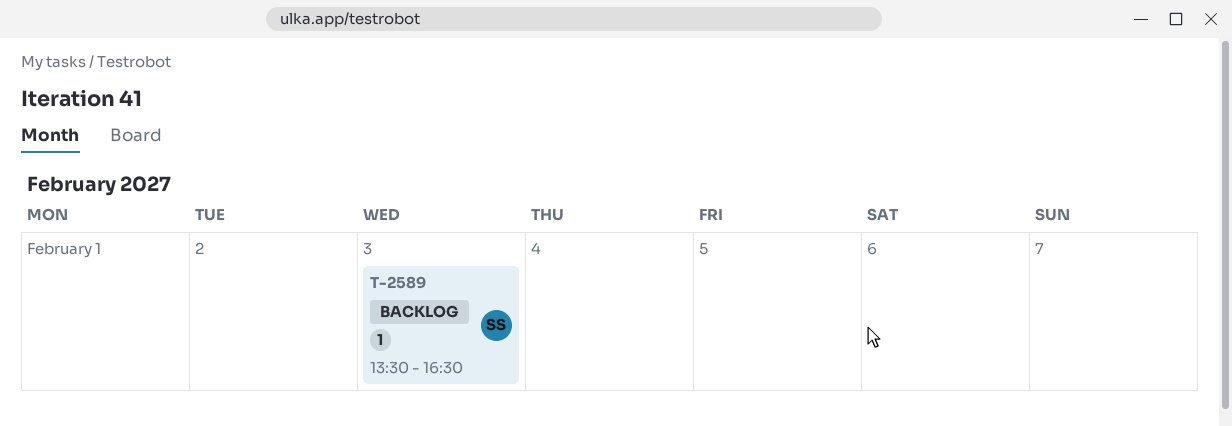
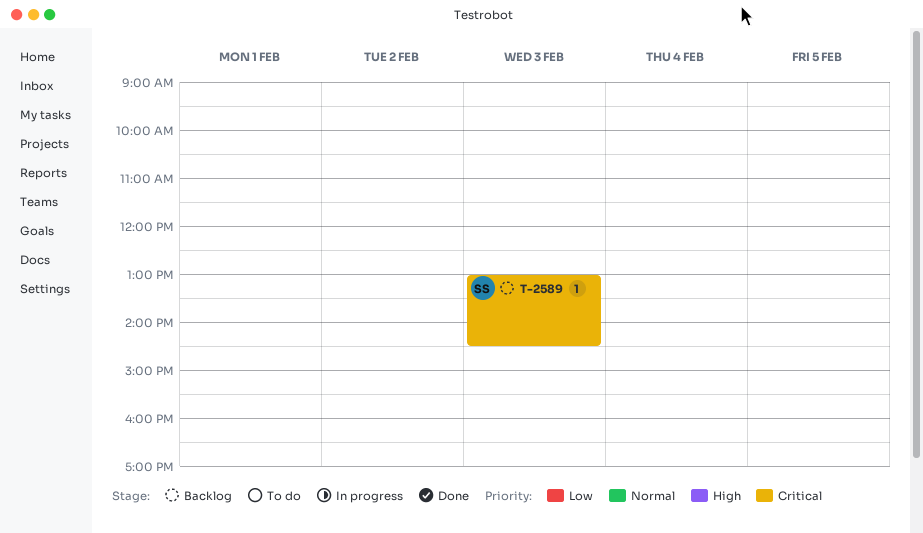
T-2589, begins: 13:30 -> 13:00
T-2589, ends: 16:30 -> 14:30

